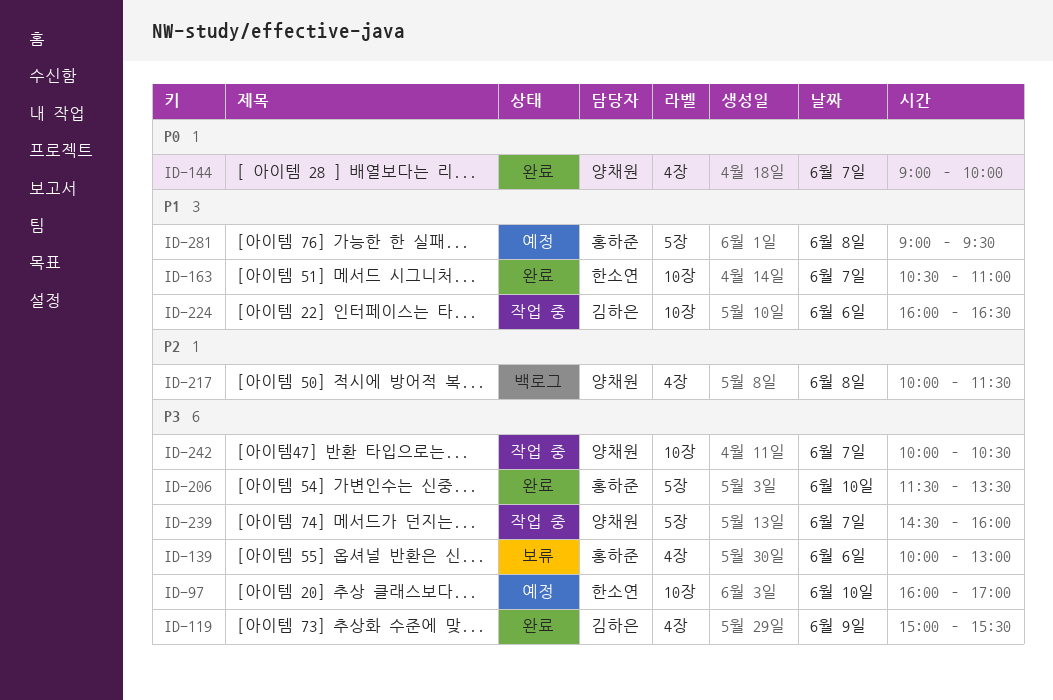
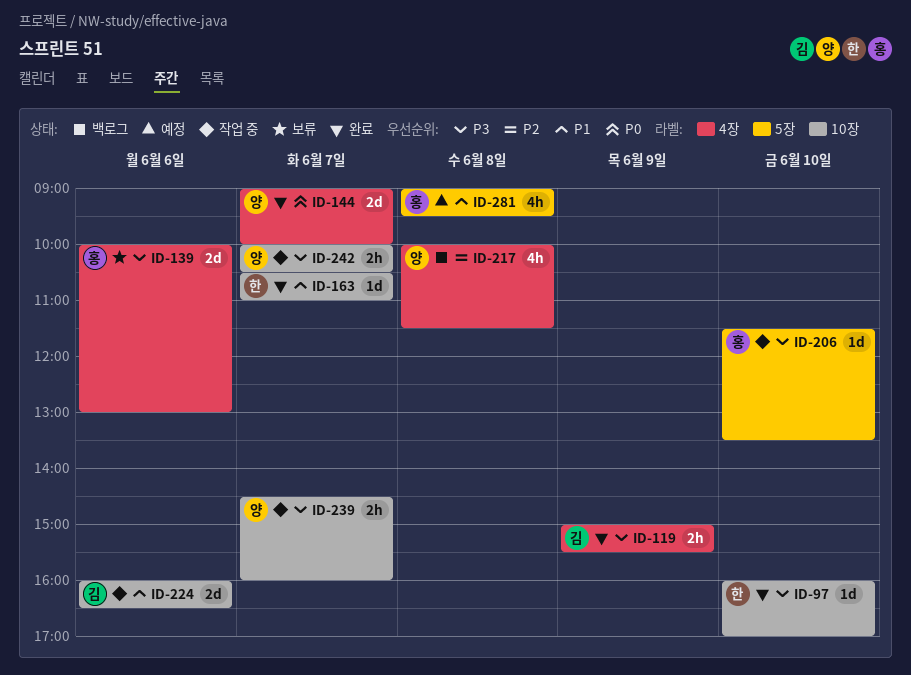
ID-97, status: 예정 -> 완료
ID-206, status: 완료 -> 작업 중
ID-239, label: 5장 -> 10장

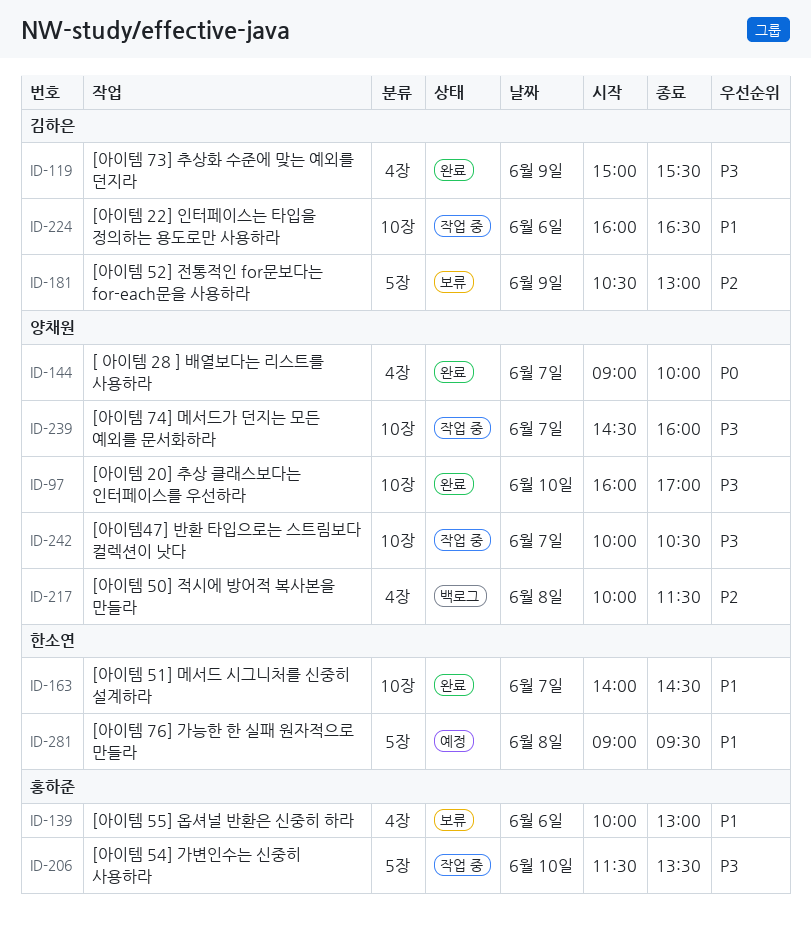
ID-97, owner: 한소연 -> 양채원
ID-139, priority: P3 -> P1
ID-163, begins: 10:30 -> 14:00
ID-163, ends: 11:00 -> 14:30
ID-181: none -> present
ID-281, owner: 홍하준 -> 한소연

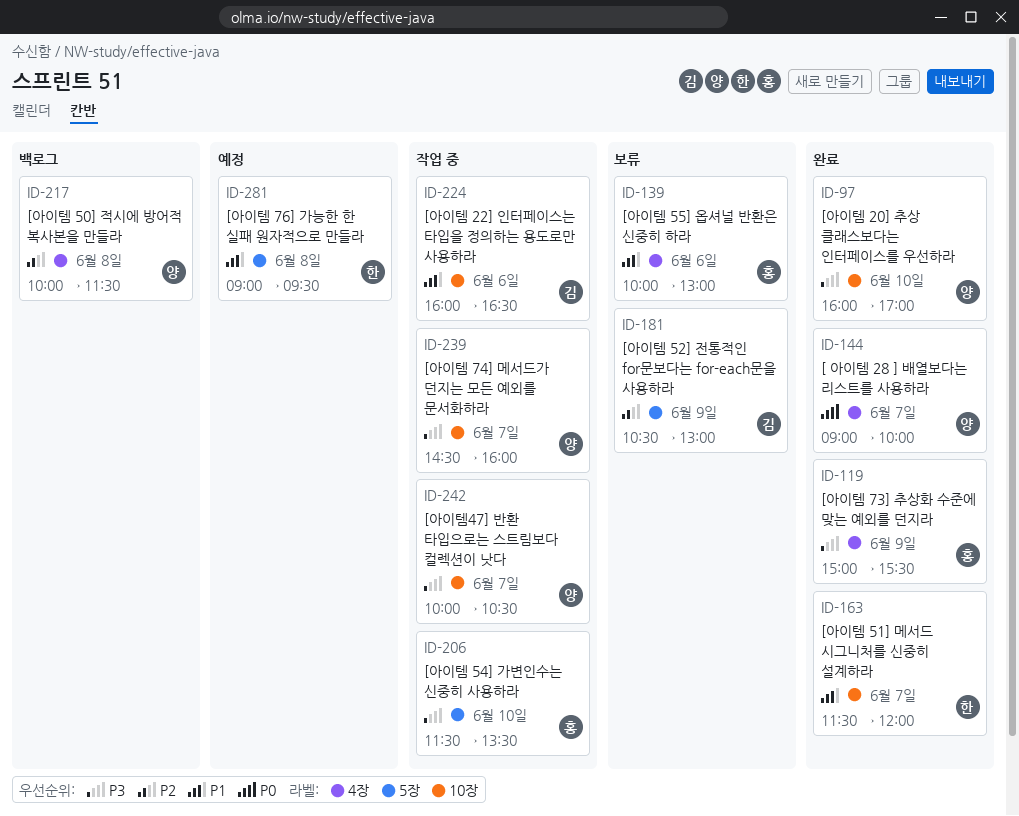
ID-119, owner: 김하은 -> 홍하준
ID-163, begins: 14:00 -> 11:30
ID-163, ends: 14:30 -> 12:00

